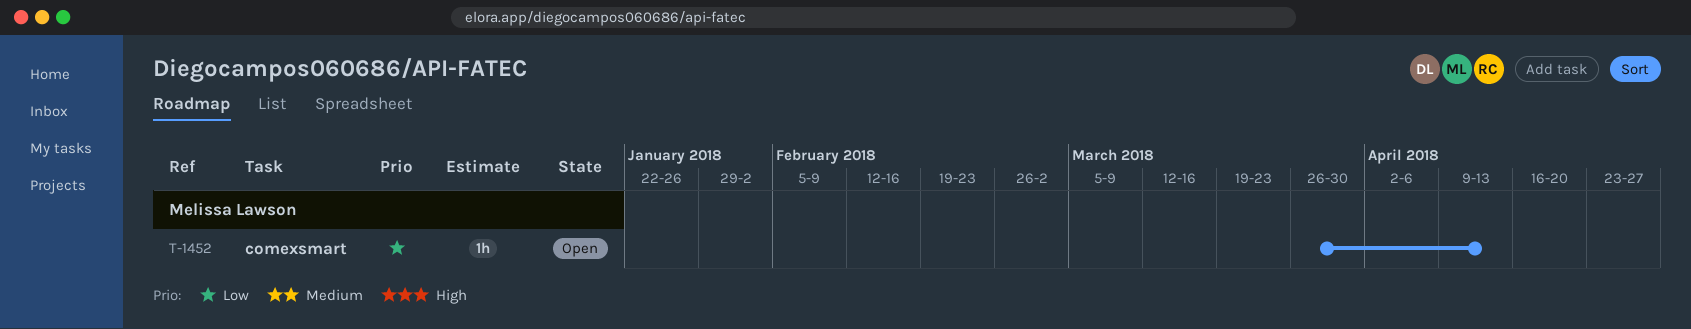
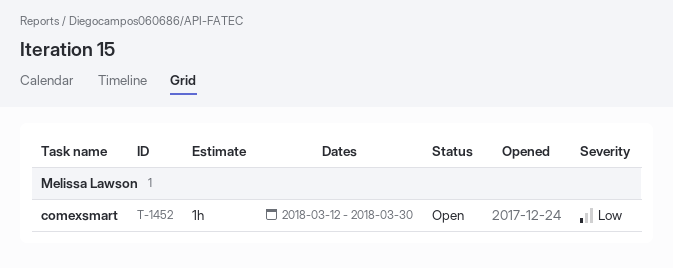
T-1452, start: Mar 26 -> Mar 12
T-1452, due: Apr 13 -> Mar 30

